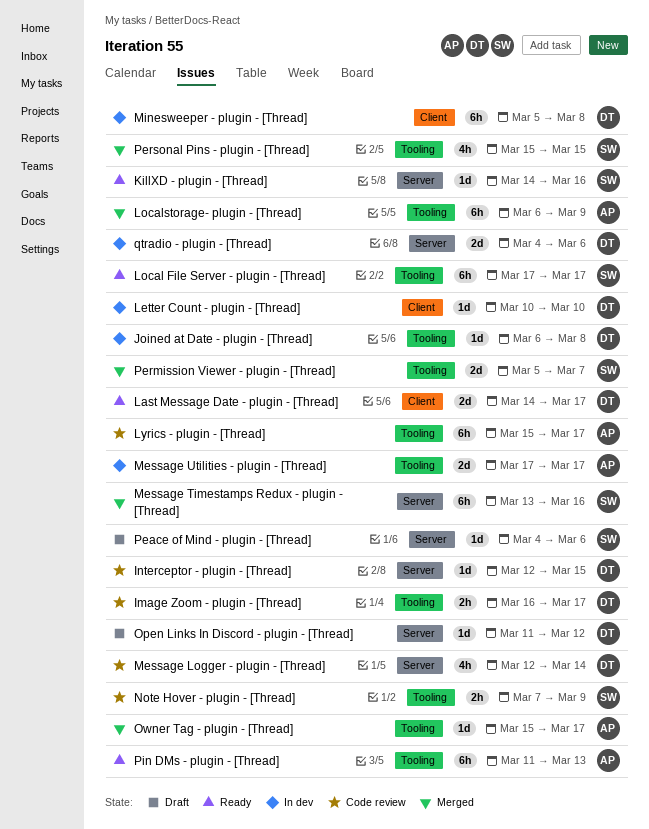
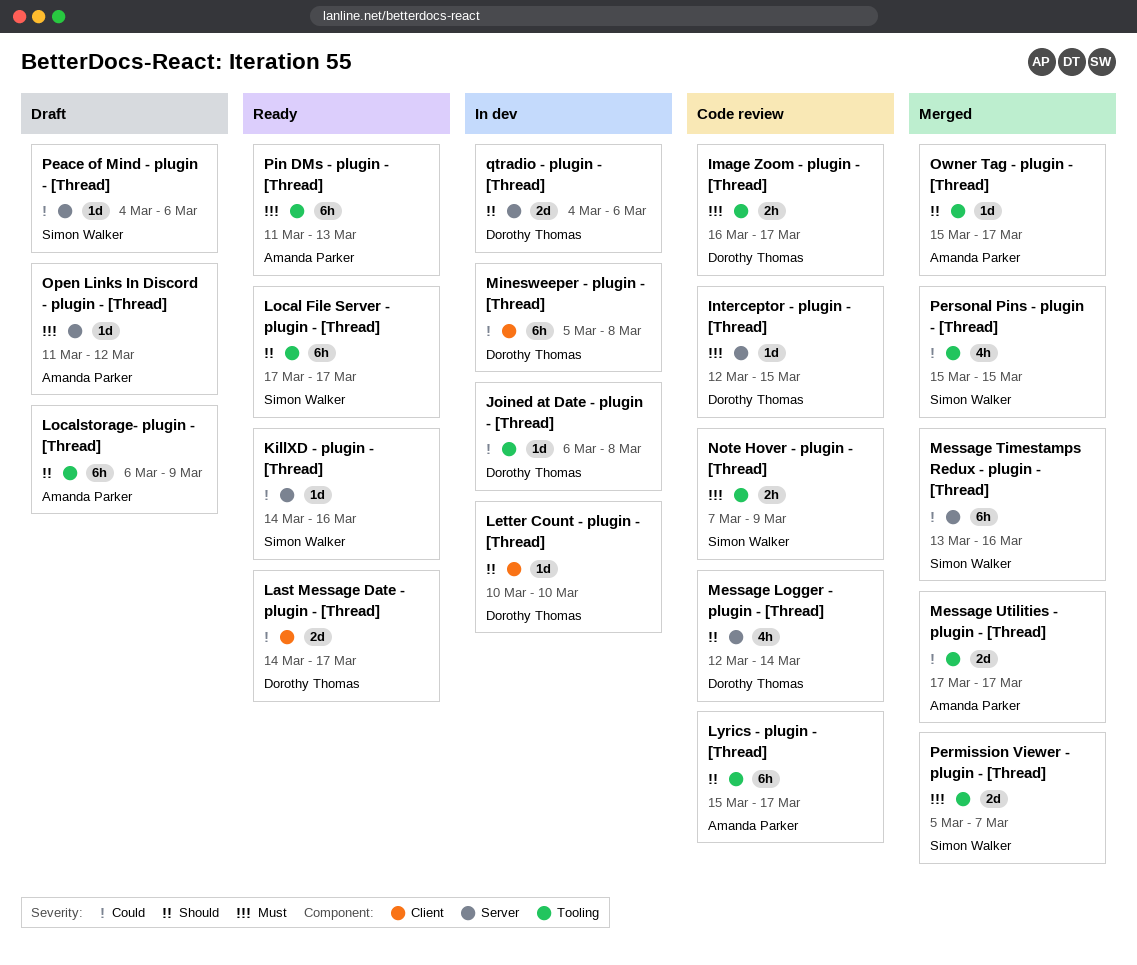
Localstorage- plugin - [Thread], status: Merged -> Draft
Message Utilities - plugin - [Thread], status: In dev -> Merged
Open Links In Discord - plugin - [Thread], owner: Dorothy Thomas -> Amanda Parker

